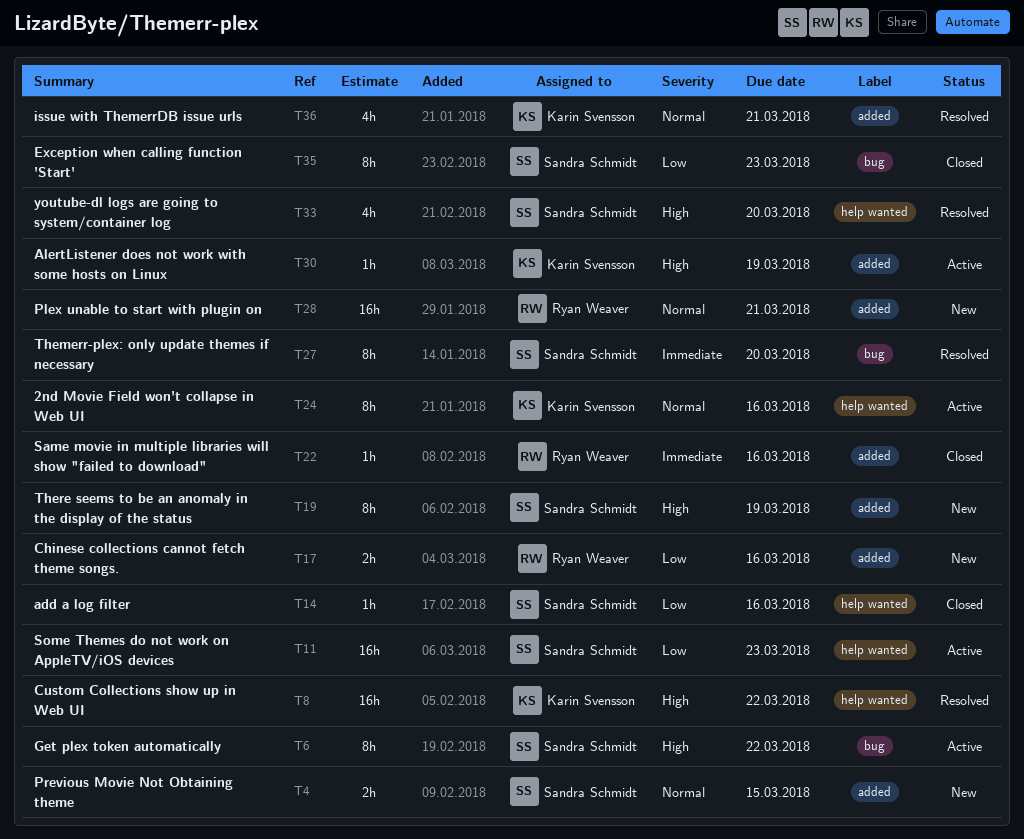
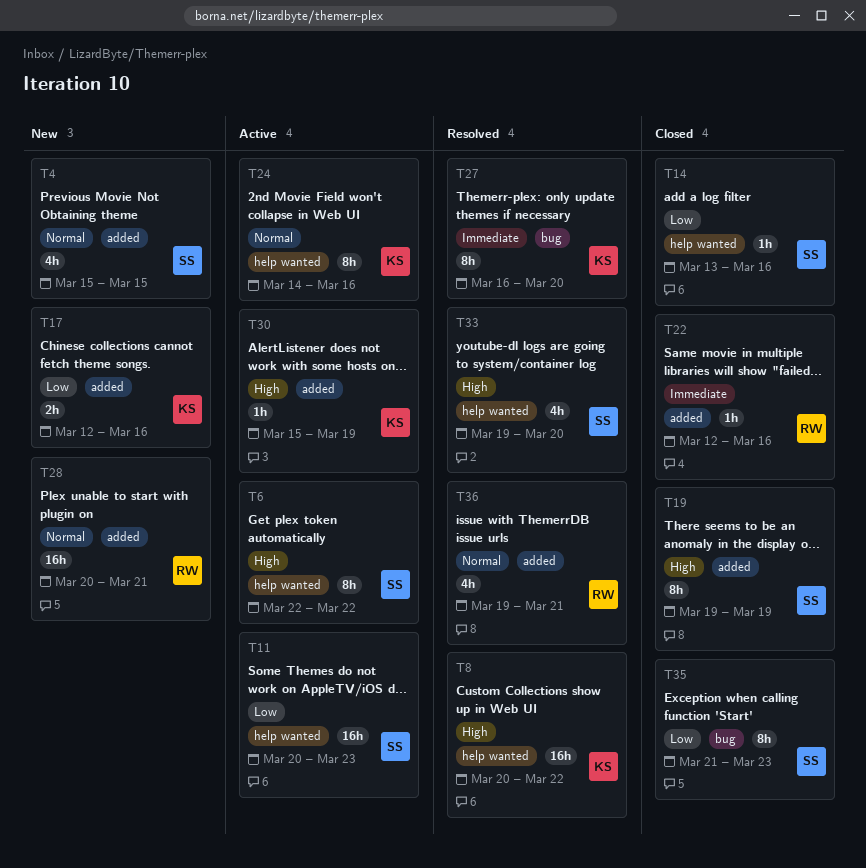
T4, estimate: 2h -> 4h
T6, label: bug -> help wanted
T17, owner: Ryan Weaver -> Karin Svensson
T19, status: New -> Closed
T27, owner: Sandra Schmidt -> Karin Svensson
T36, owner: Karin Svensson -> Ryan Weaver

